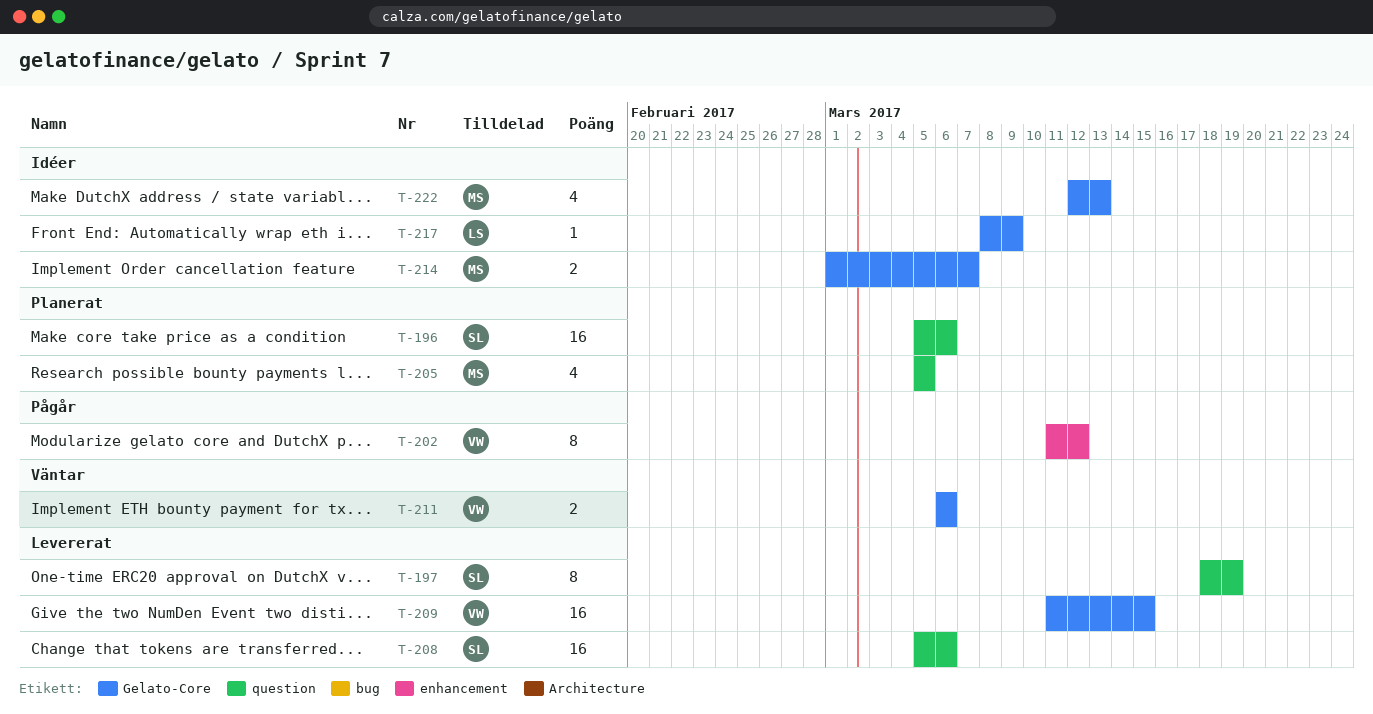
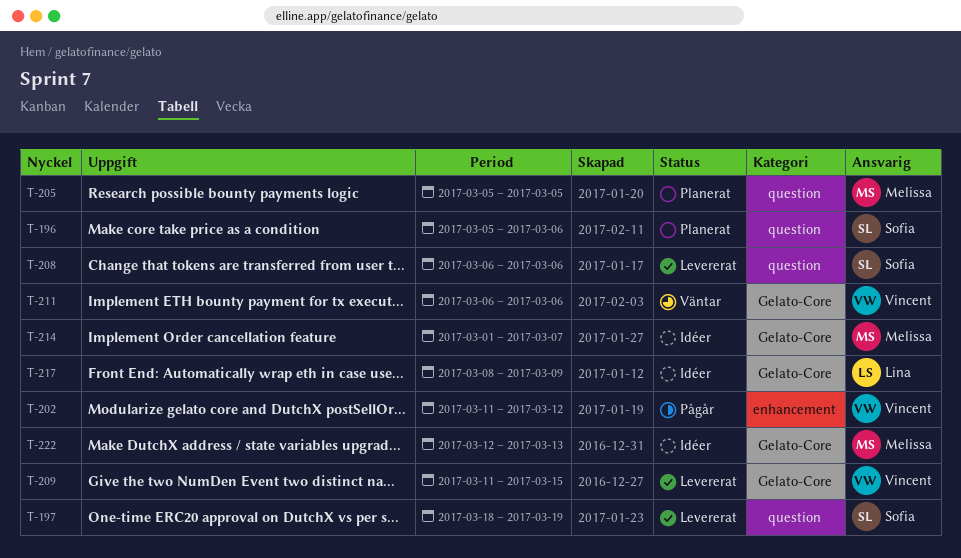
T-208, start: Mar 5 -> Mar 6

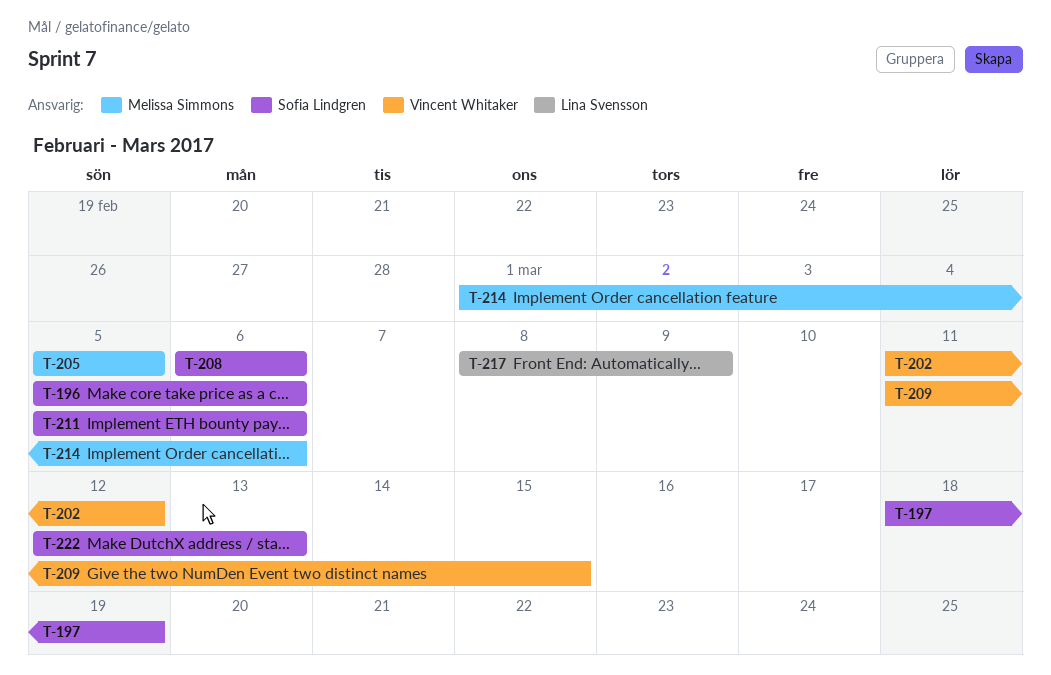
T-211, owner: Vincent Whitaker -> Sofia Lindgren
T-211, start: Mar 6 -> Mar 5
T-214, due: Mar 7 -> Mar 6
T-222, owner: Melissa Simmons -> Sofia Lindgren

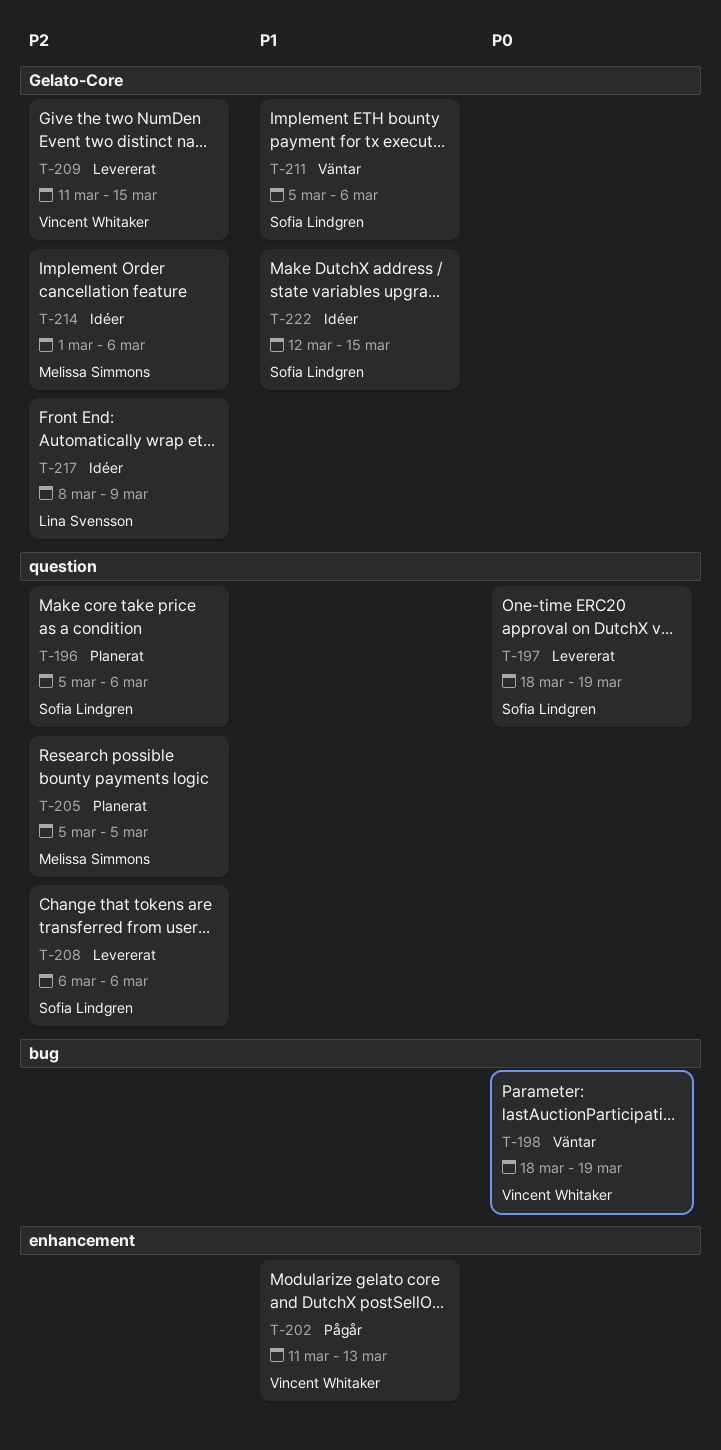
T-198: none -> present
T-202, due: Mar 12 -> Mar 13
T-222, due: Mar 13 -> Mar 15

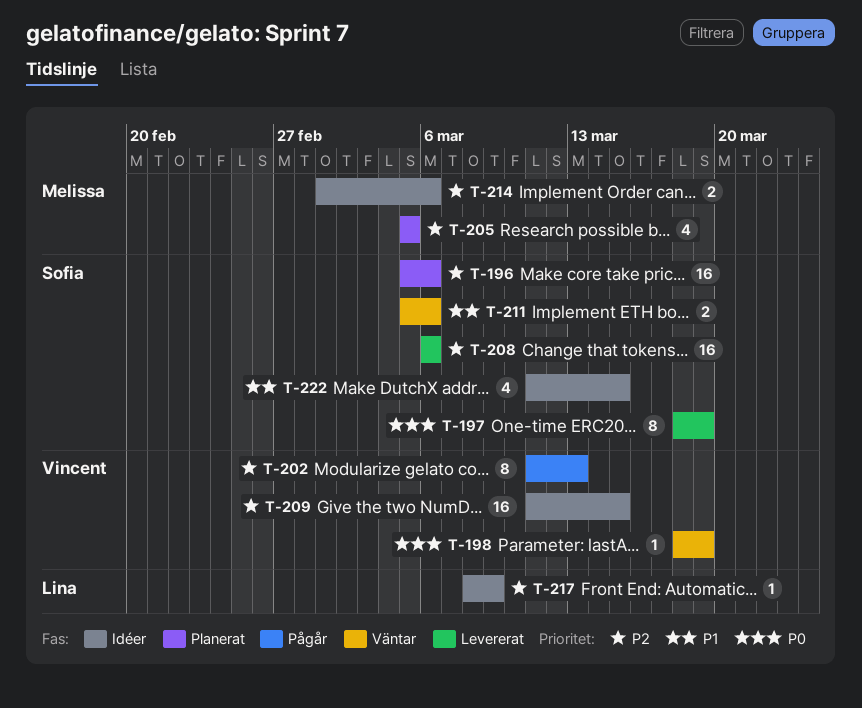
T-202, priority: P1 -> P2
T-209, status: Levererat -> Idéer
T-222, start: Mar 12 -> Mar 11

